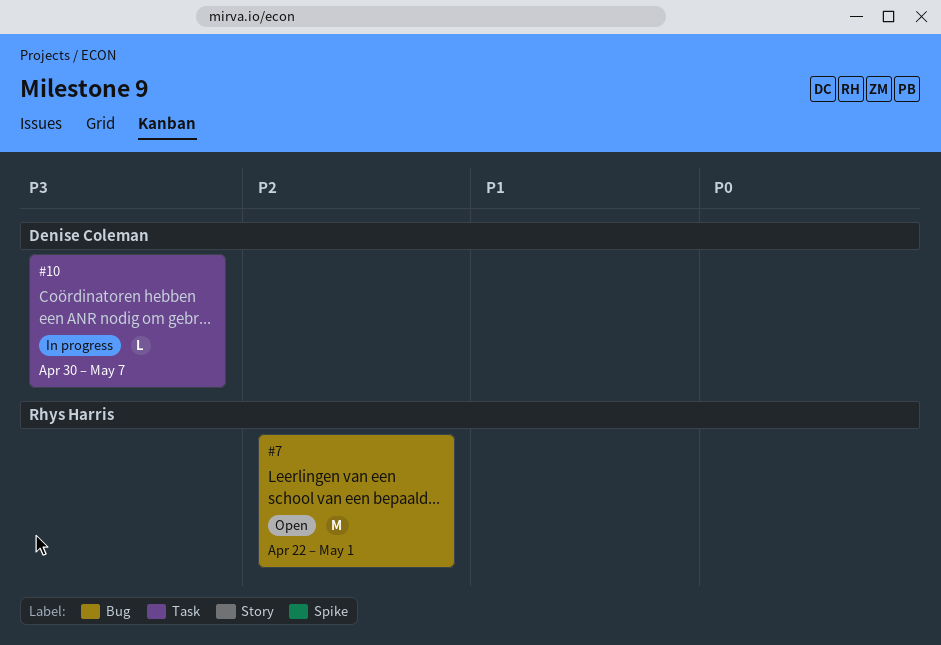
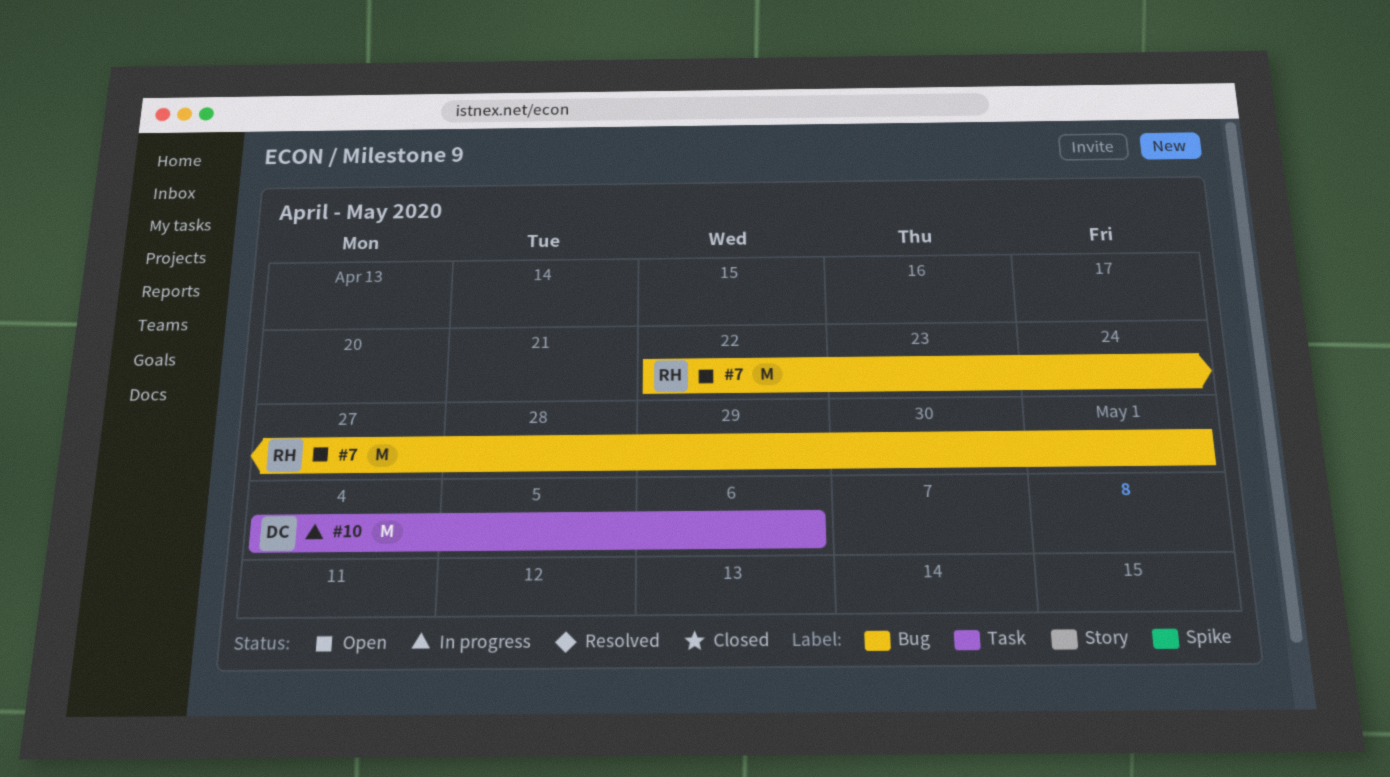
#10, estimate: L -> M
#10, start: Apr 30 -> May 4
#10, due: May 7 -> May 6

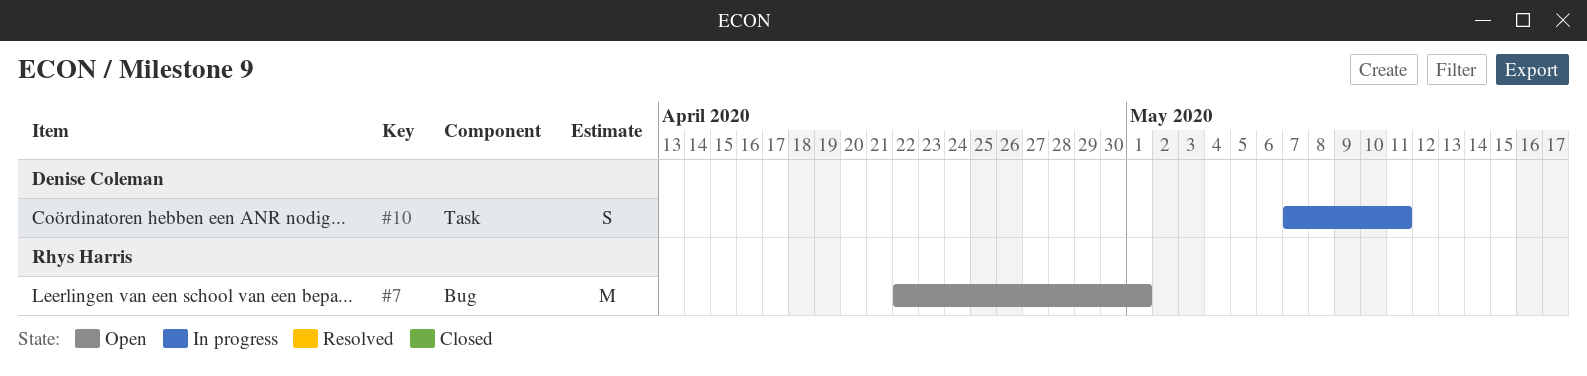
#10, estimate: M -> S
#10, start: May 4 -> May 7
#10, due: May 6 -> May 11

